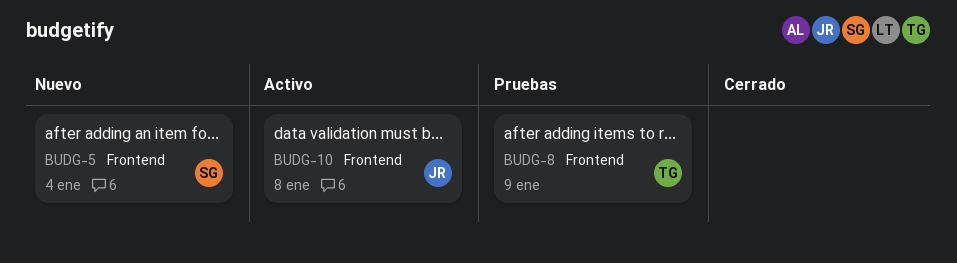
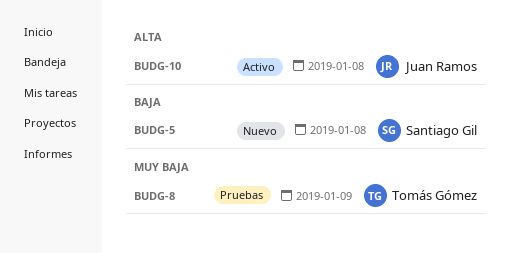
BUDG-5, due: Jan 4 -> Jan 8

